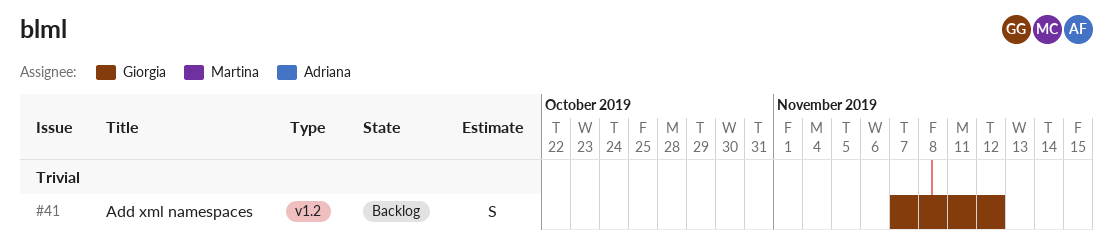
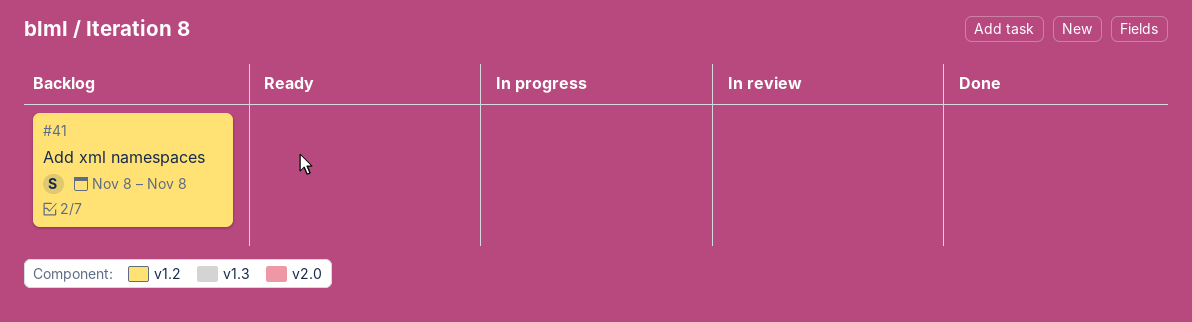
#41, start: Nov 7 -> Nov 8
#41, due: Nov 12 -> Nov 8

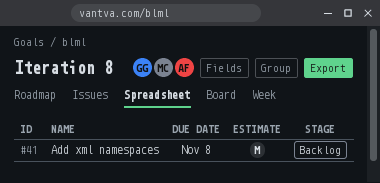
#41, estimate: S -> M

